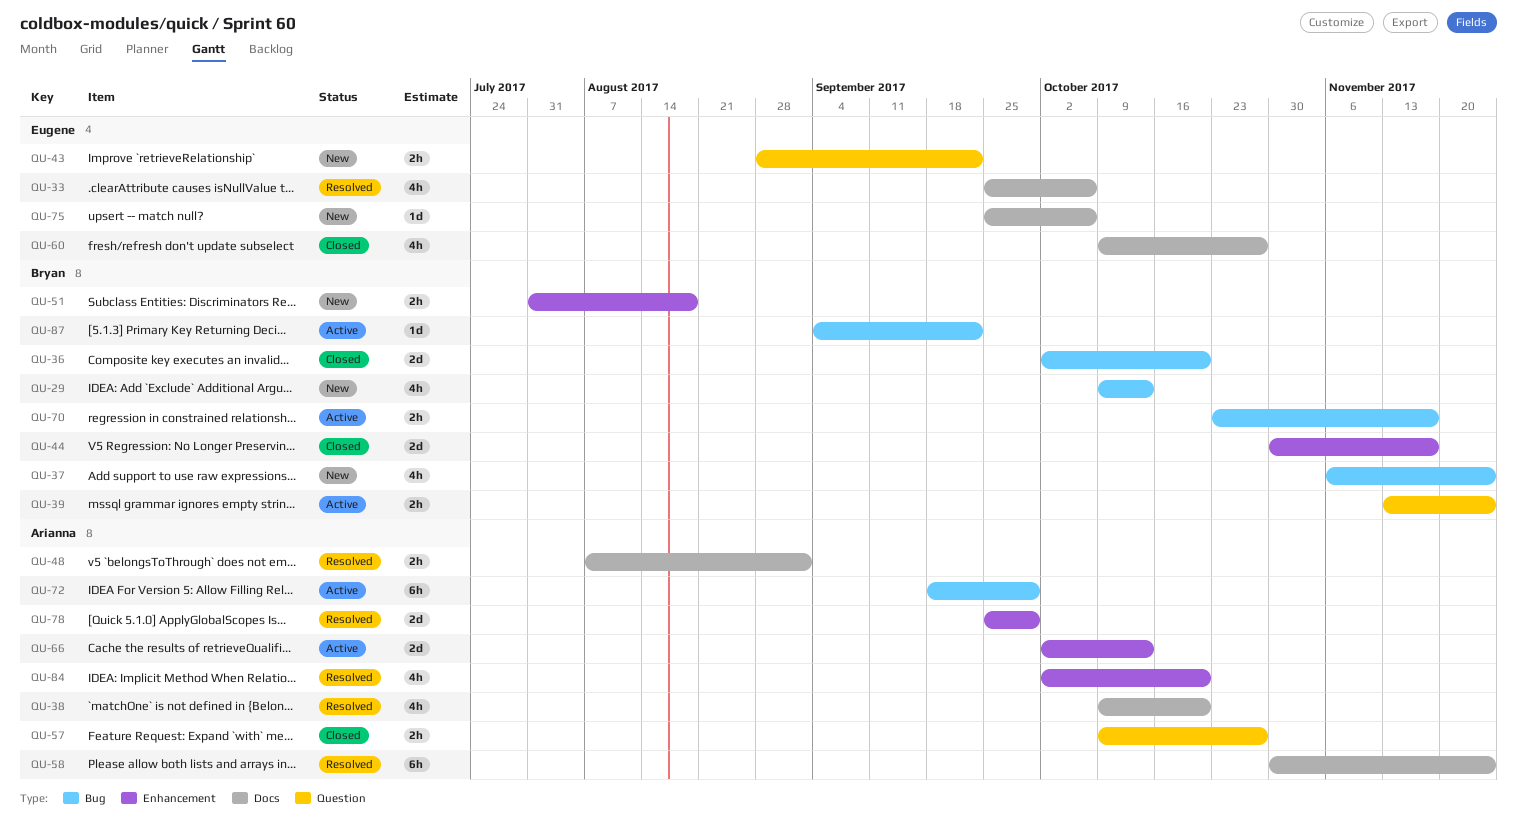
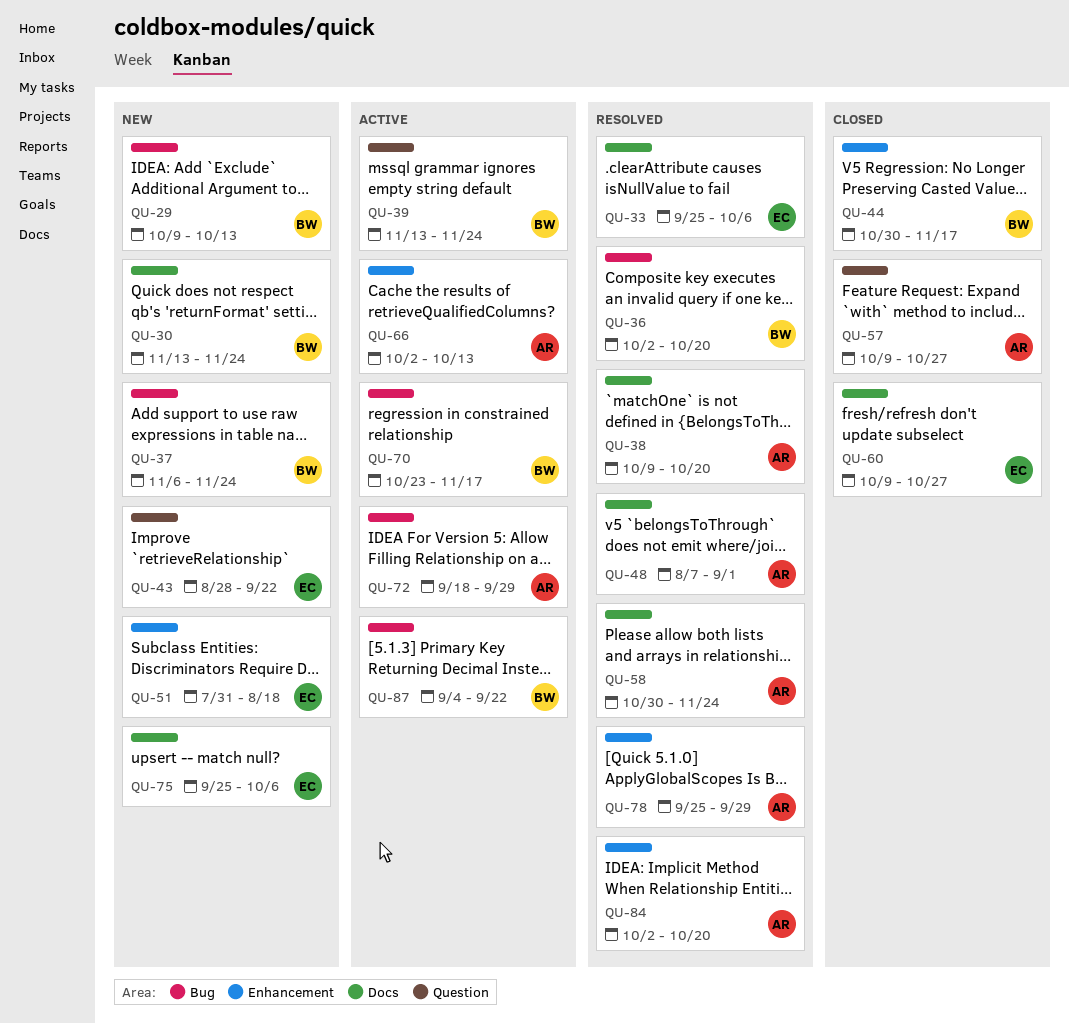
QU-30: none -> present
QU-36, status: Closed -> Resolved
QU-51, owner: Bryan -> Eugene

